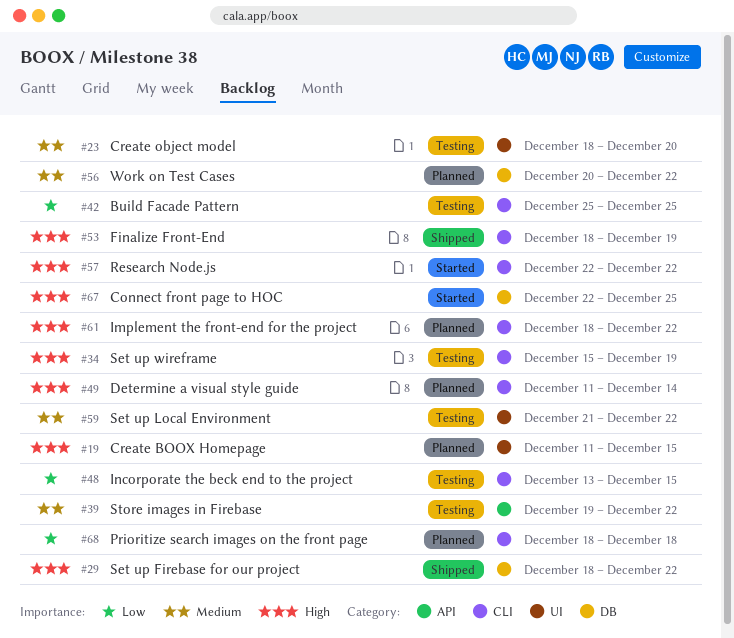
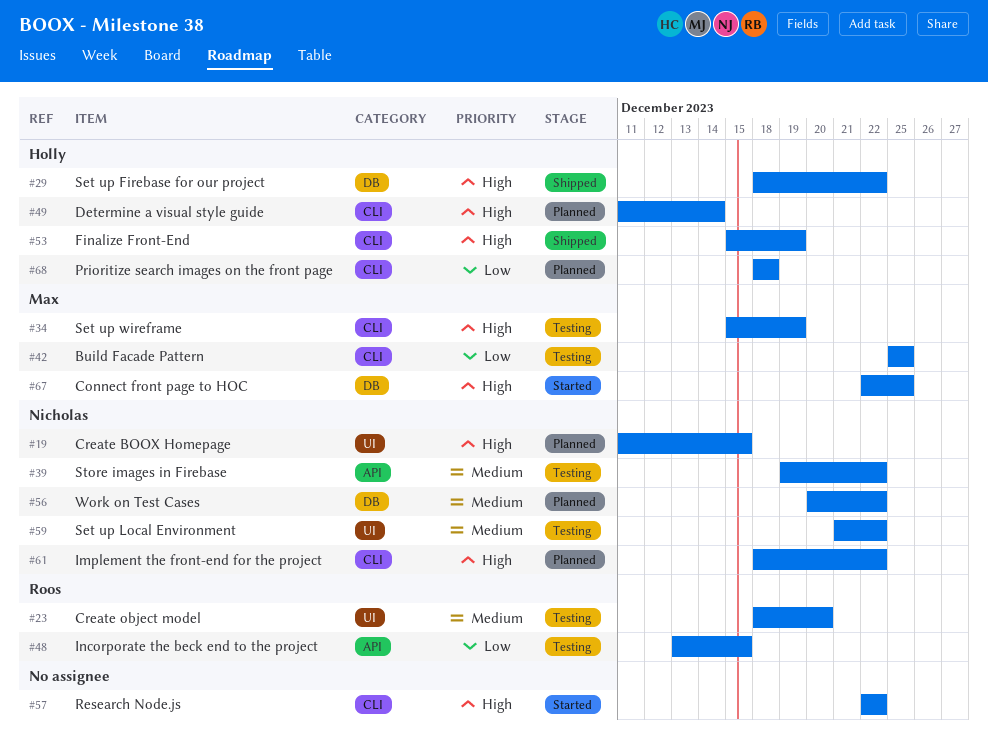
#48, label: CLI -> API
#53, start: Dec 18 -> Dec 15

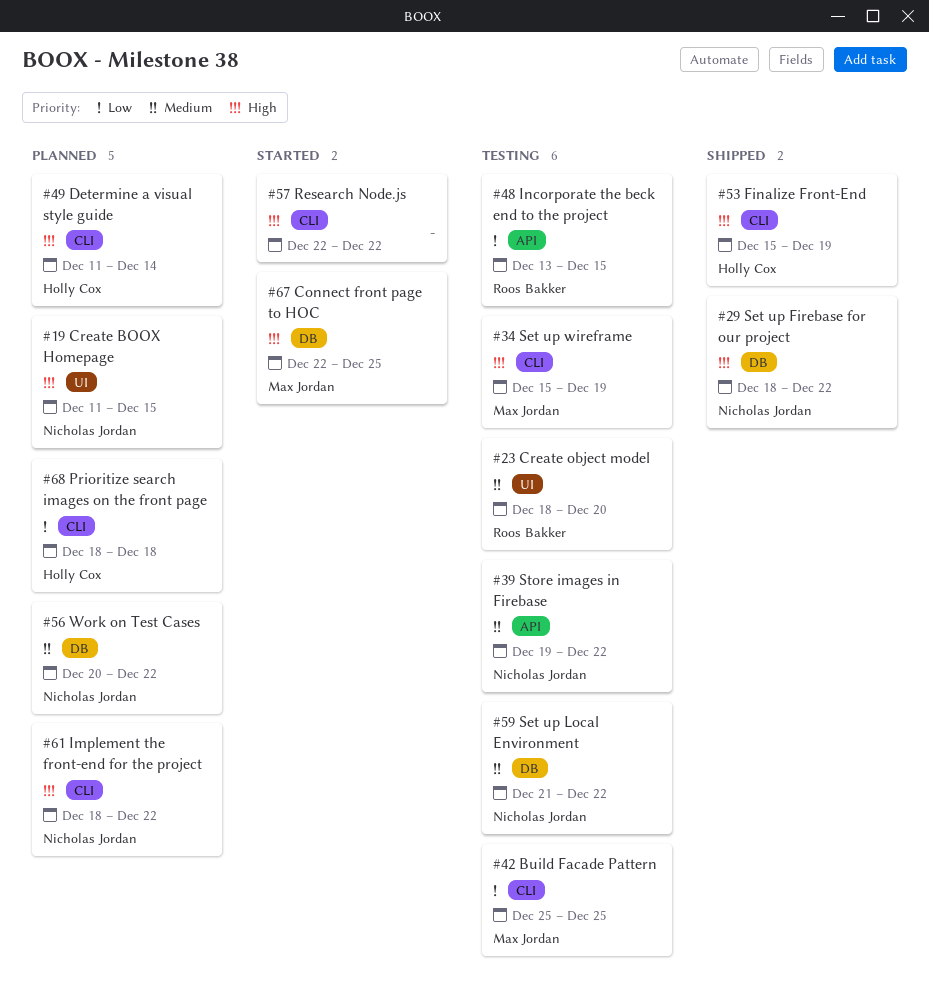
#29, owner: Holly Cox -> Nicholas Jordan
#59, label: UI -> DB

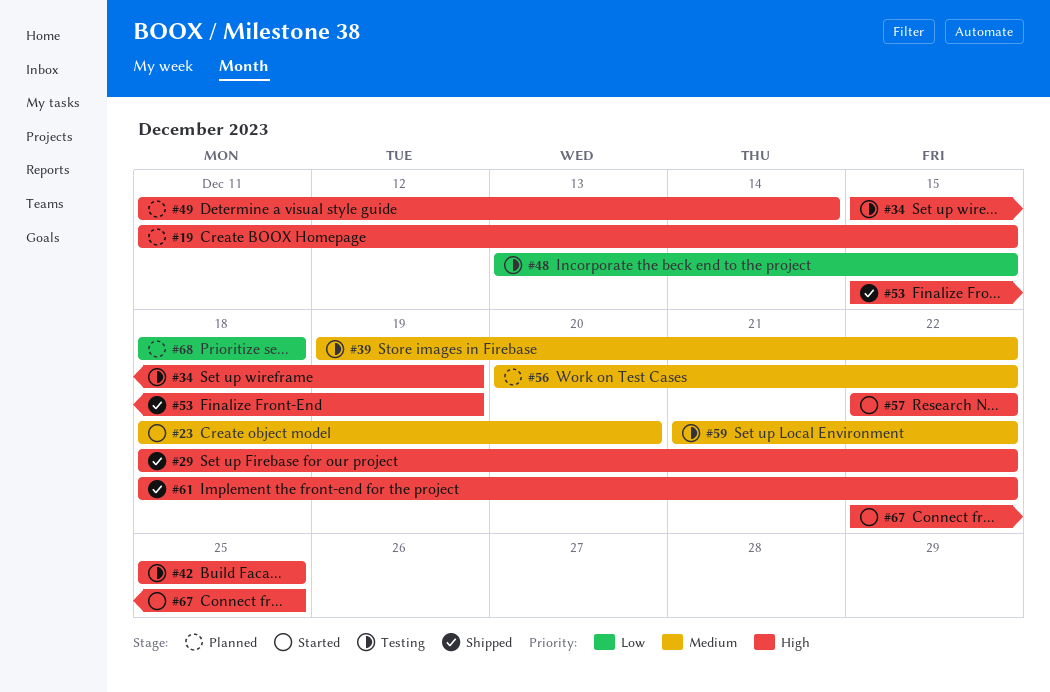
#23, status: Testing -> Started
#42, priority: Low -> High
#61, status: Planned -> Shipped

